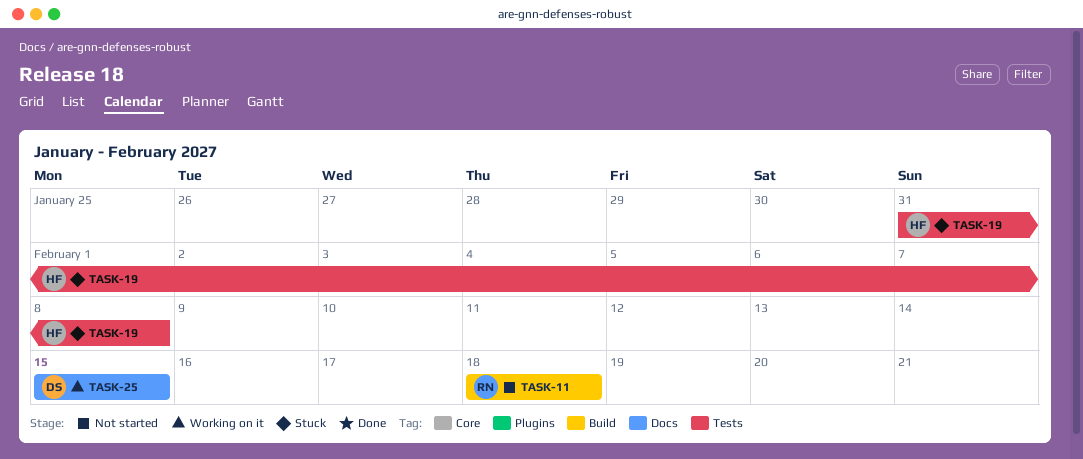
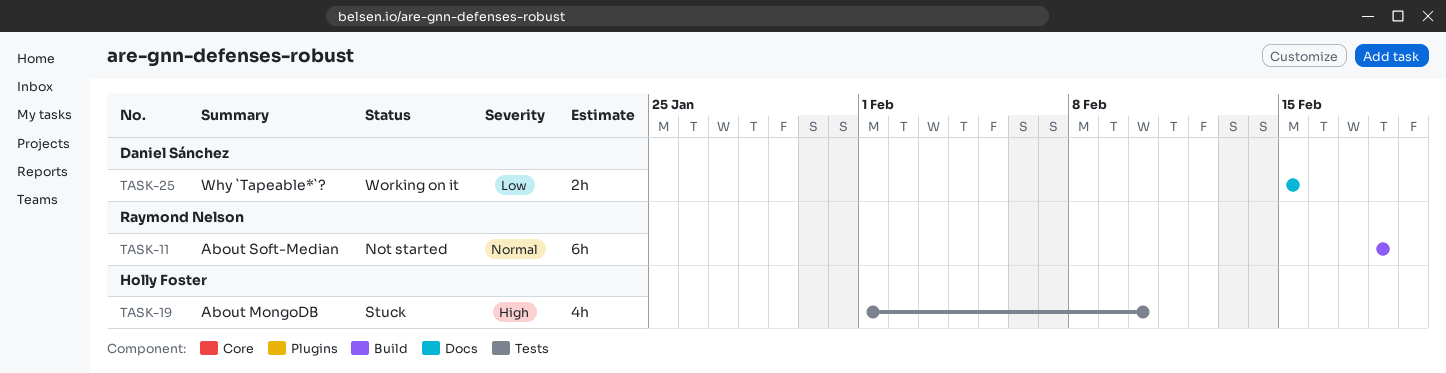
TASK-19, start: Jan 31 -> Feb 1
TASK-19, due: Feb 8 -> Feb 10

